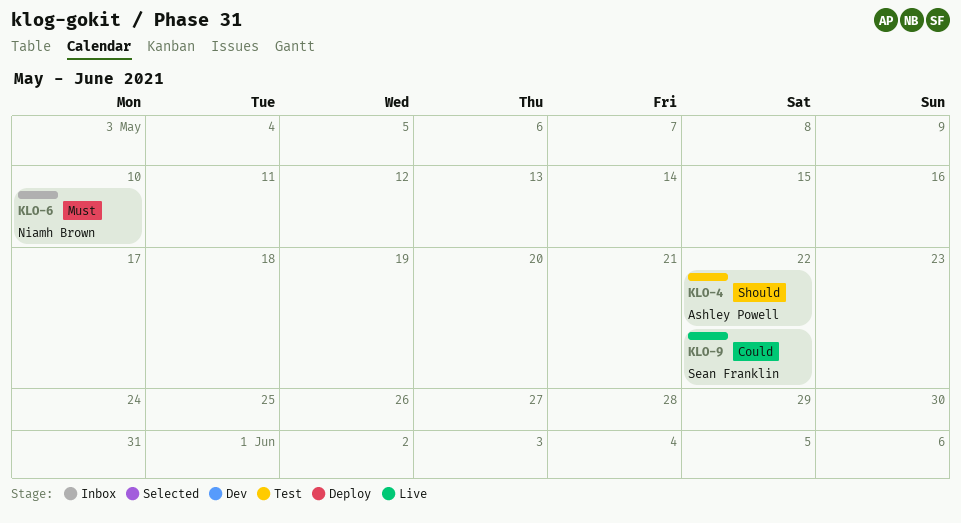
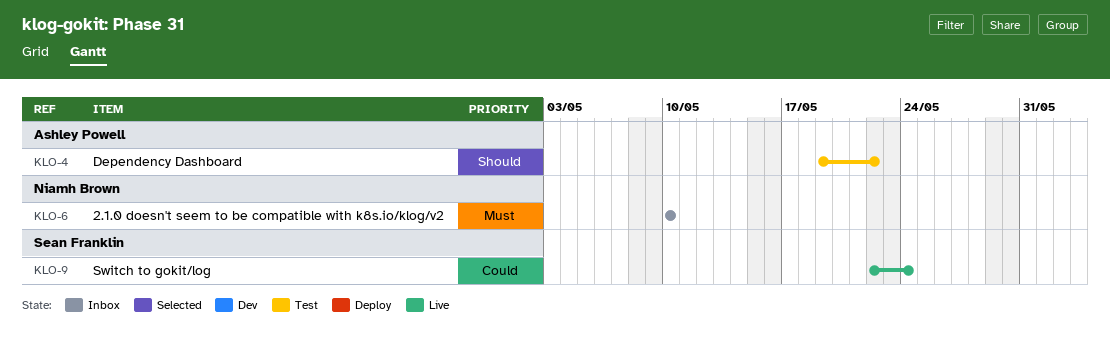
KLO-9, due: May 22 -> May 24

